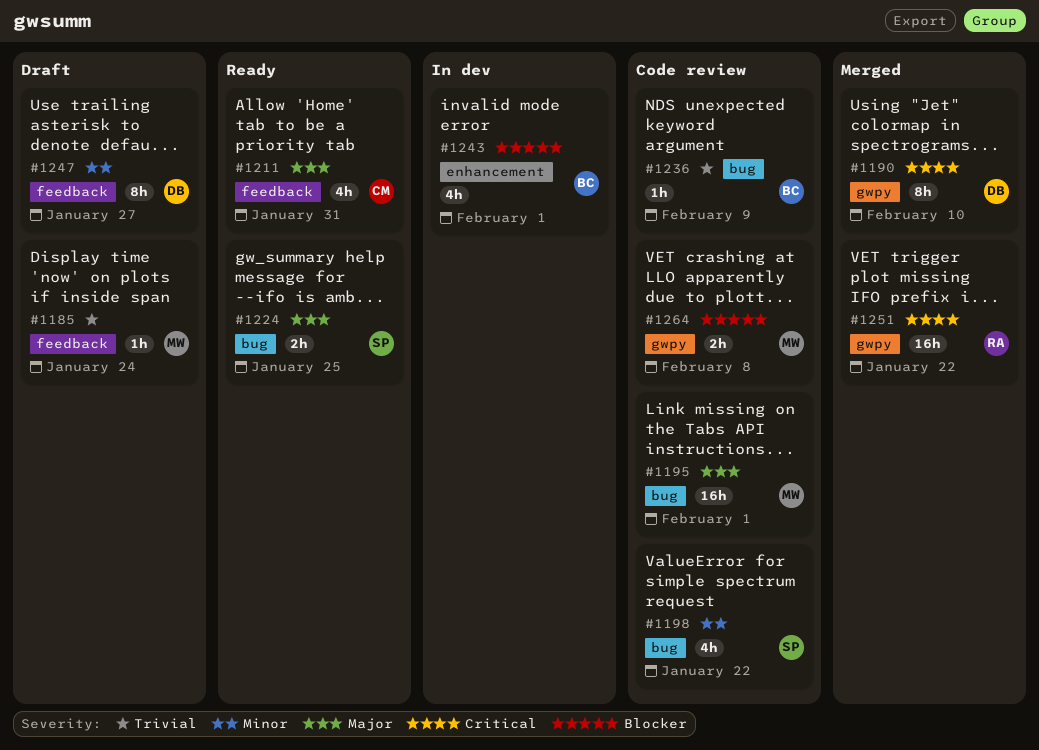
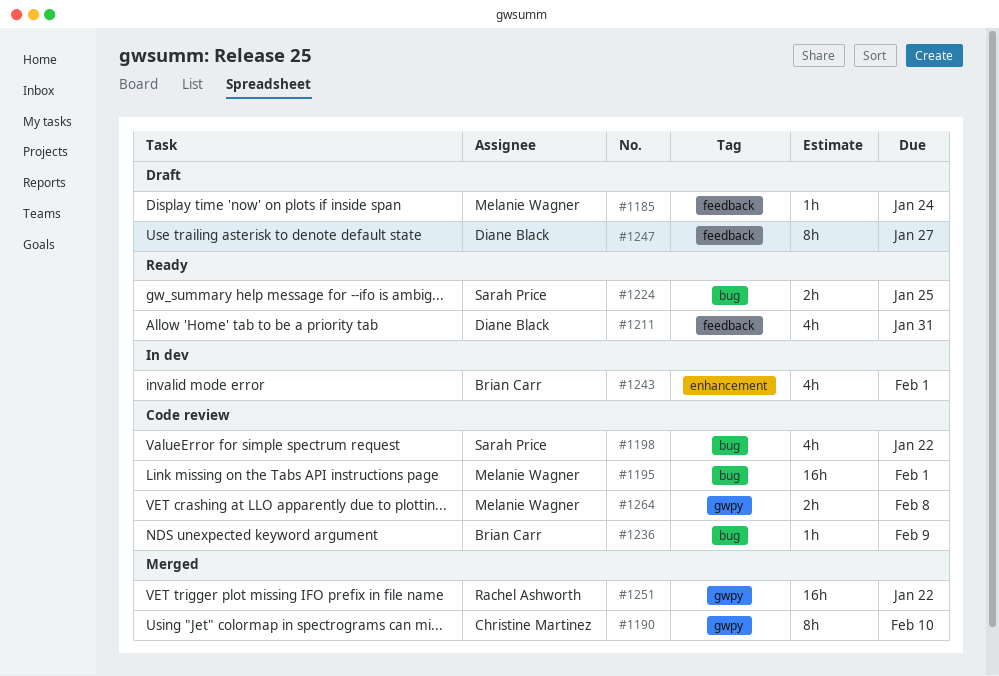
#1190, owner: Diane Black -> Christine Martinez
#1211, owner: Christine Martinez -> Diane Black

